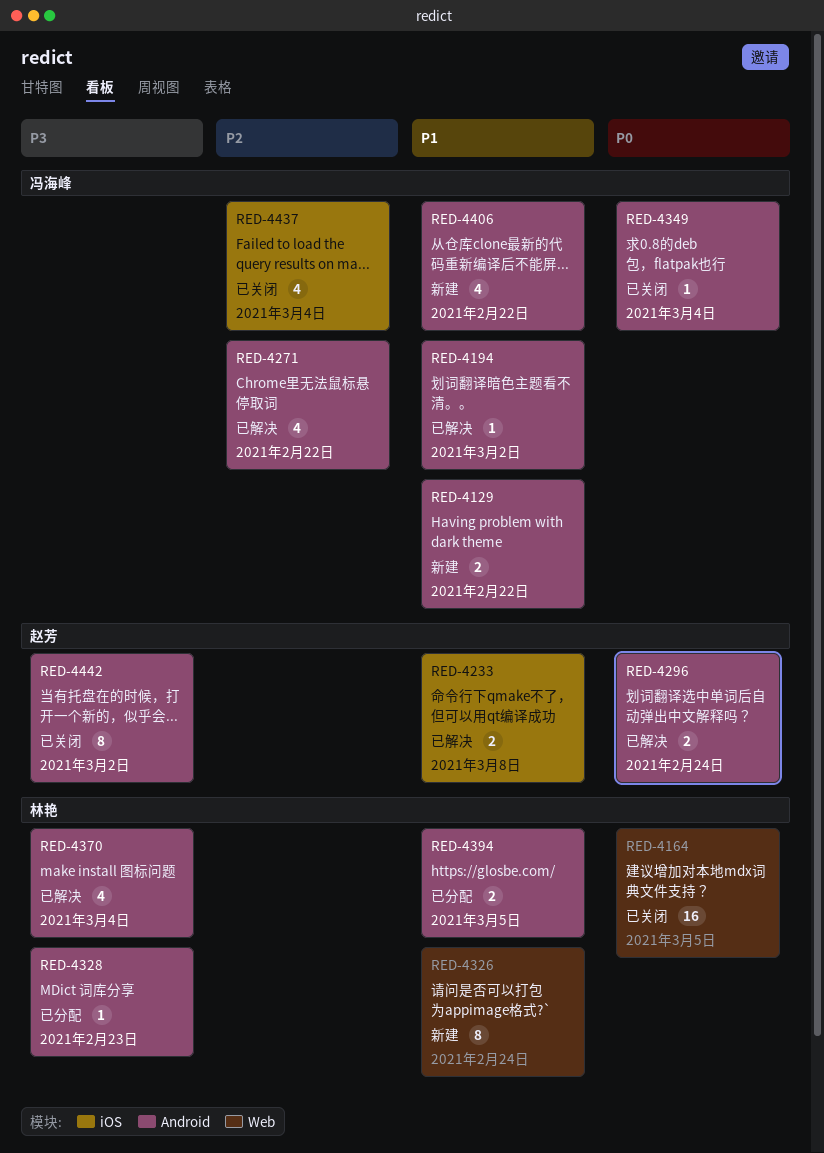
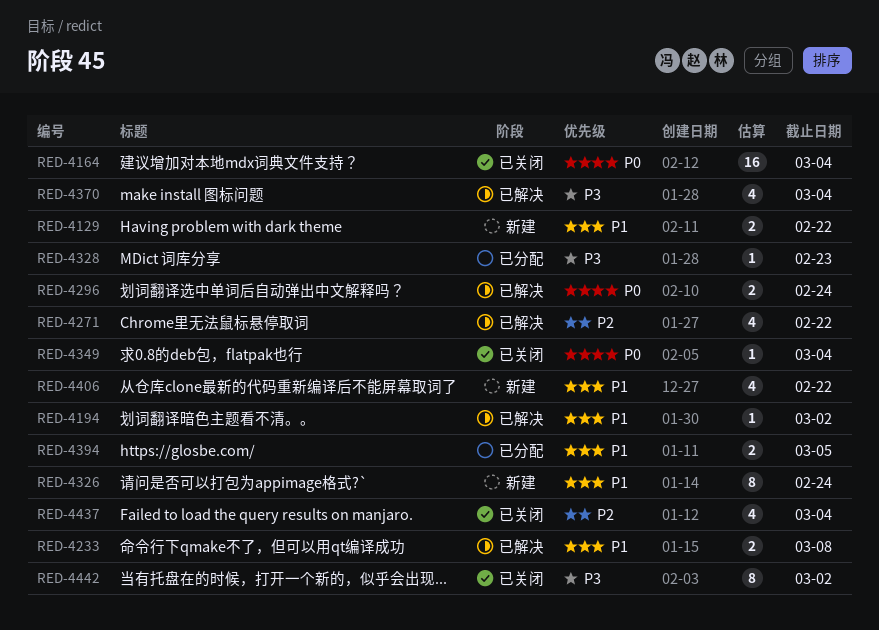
RED-4164, due: Mar 5 -> Mar 4

